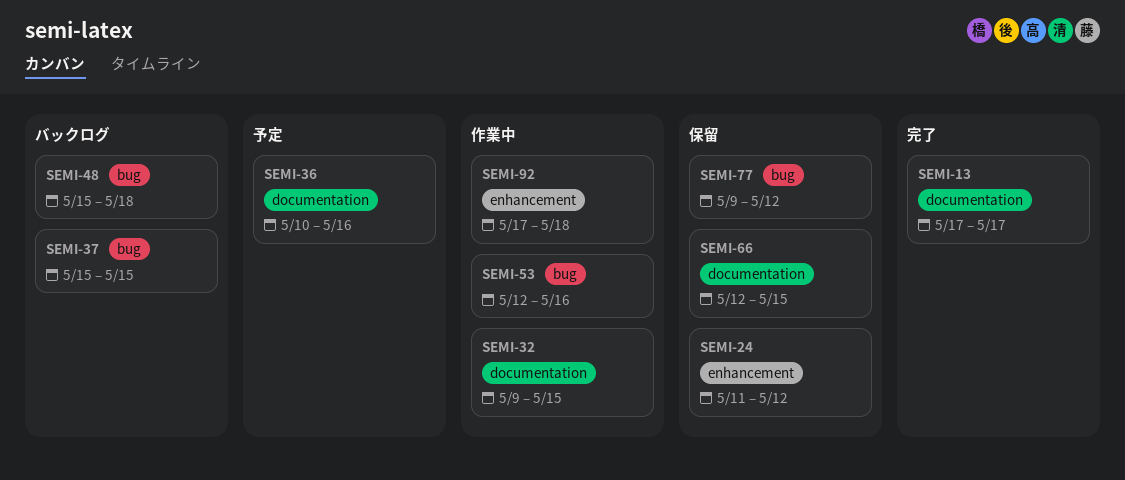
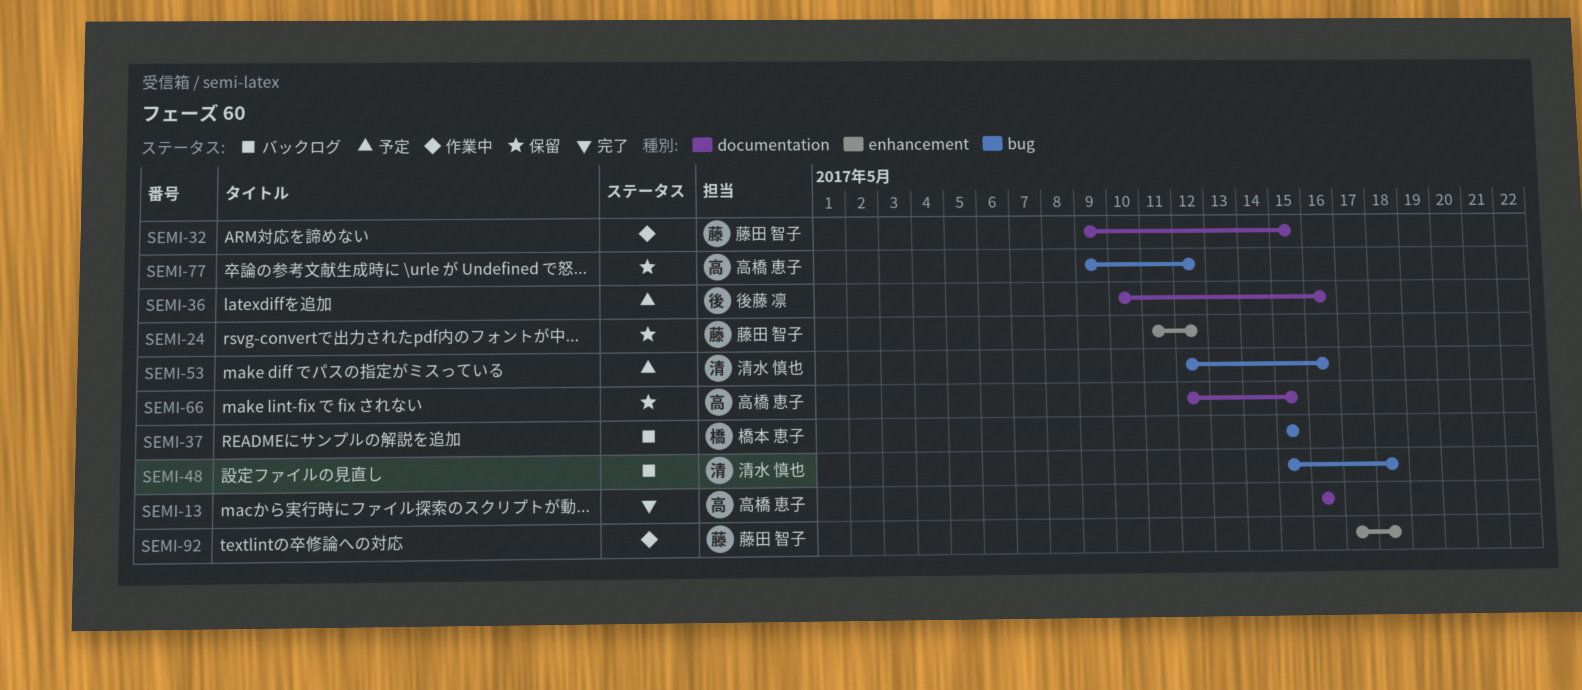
SEMI-13, start: May 17 -> May 16
SEMI-13, due: May 17 -> May 16
SEMI-53, status: 作業中 -> 予定

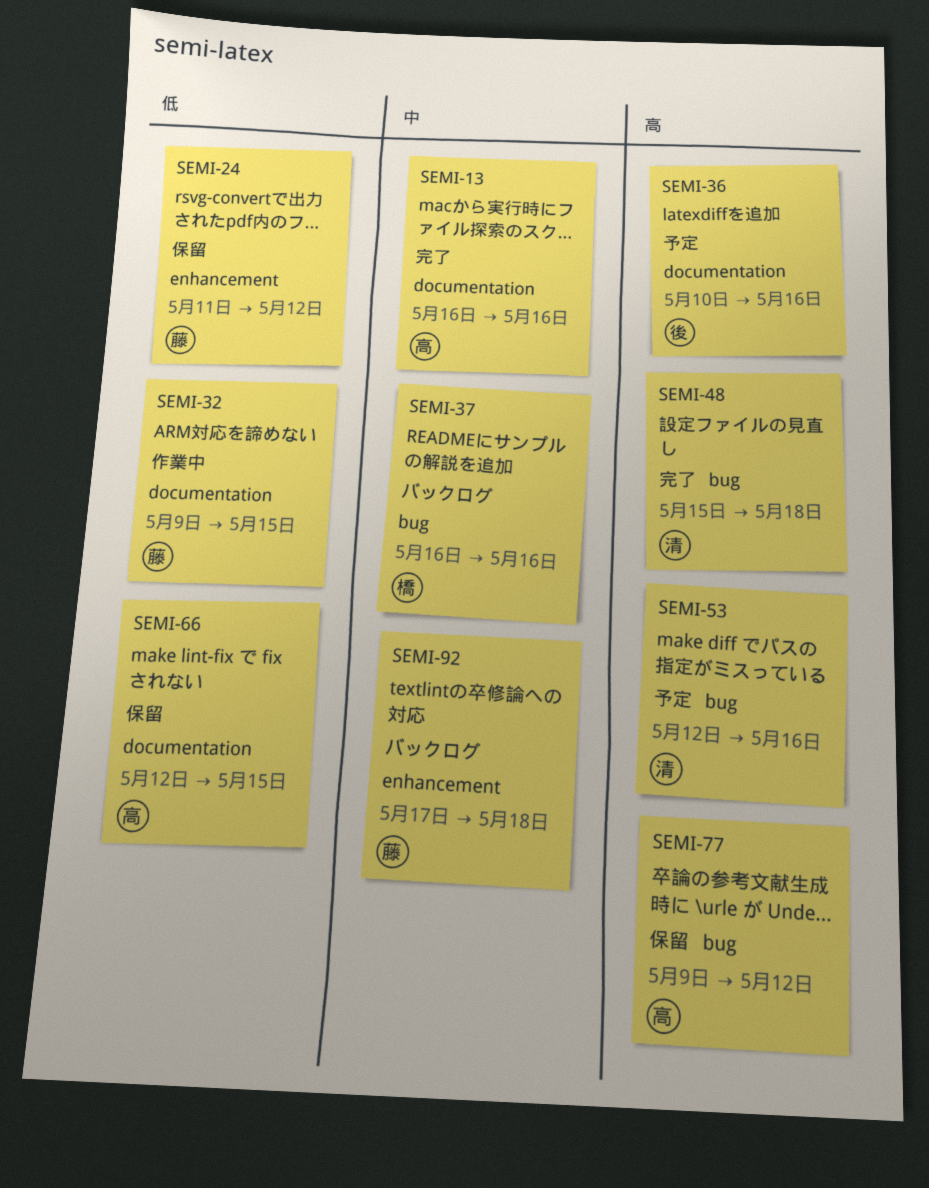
SEMI-37, start: May 15 -> May 16
SEMI-37, due: May 15 -> May 16
SEMI-48, status: バックログ -> 完了
SEMI-92, status: 作業中 -> バックログ

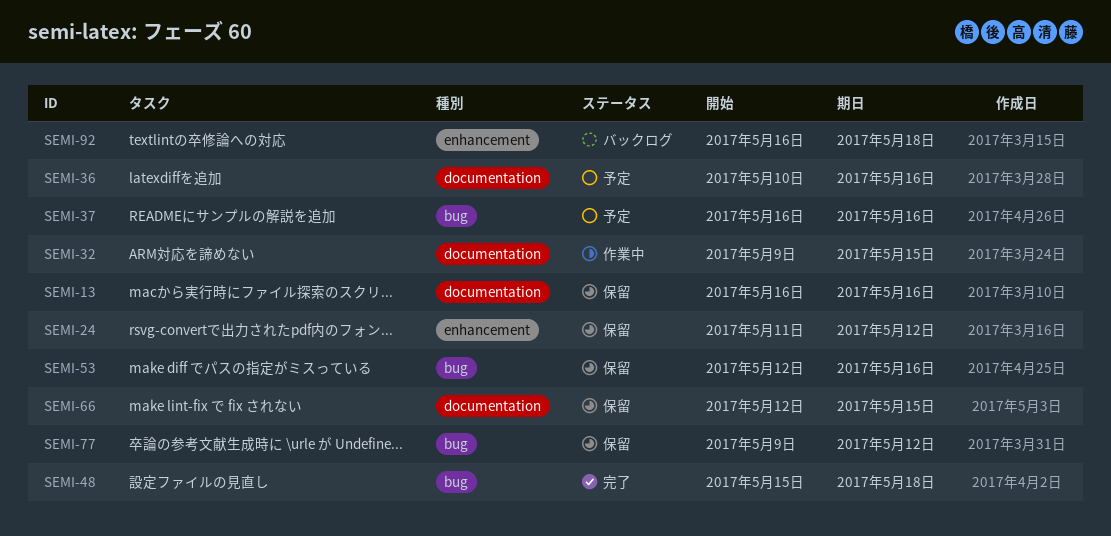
SEMI-13, status: 完了 -> 保留
SEMI-37, status: バックログ -> 予定
SEMI-53, status: 予定 -> 保留
SEMI-92, start: May 17 -> May 16

